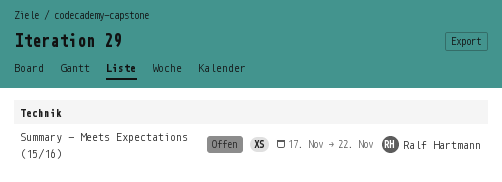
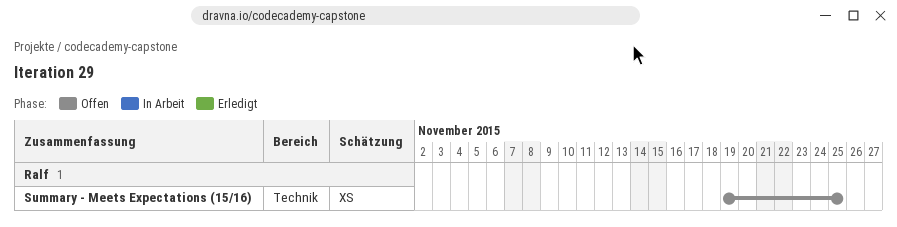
Summary - Meets Expectations (15/16), start: Nov 17 -> Nov 19
Summary - Meets Expectations (15/16), due: Nov 22 -> Nov 25

